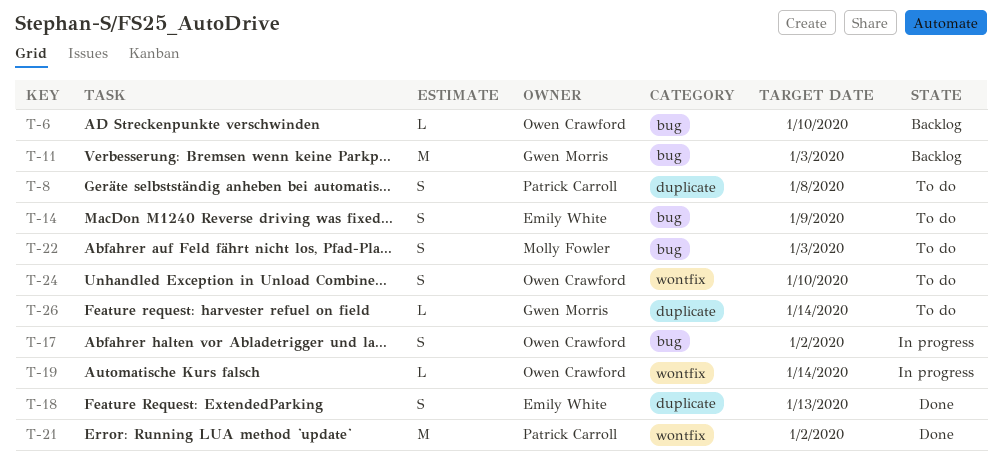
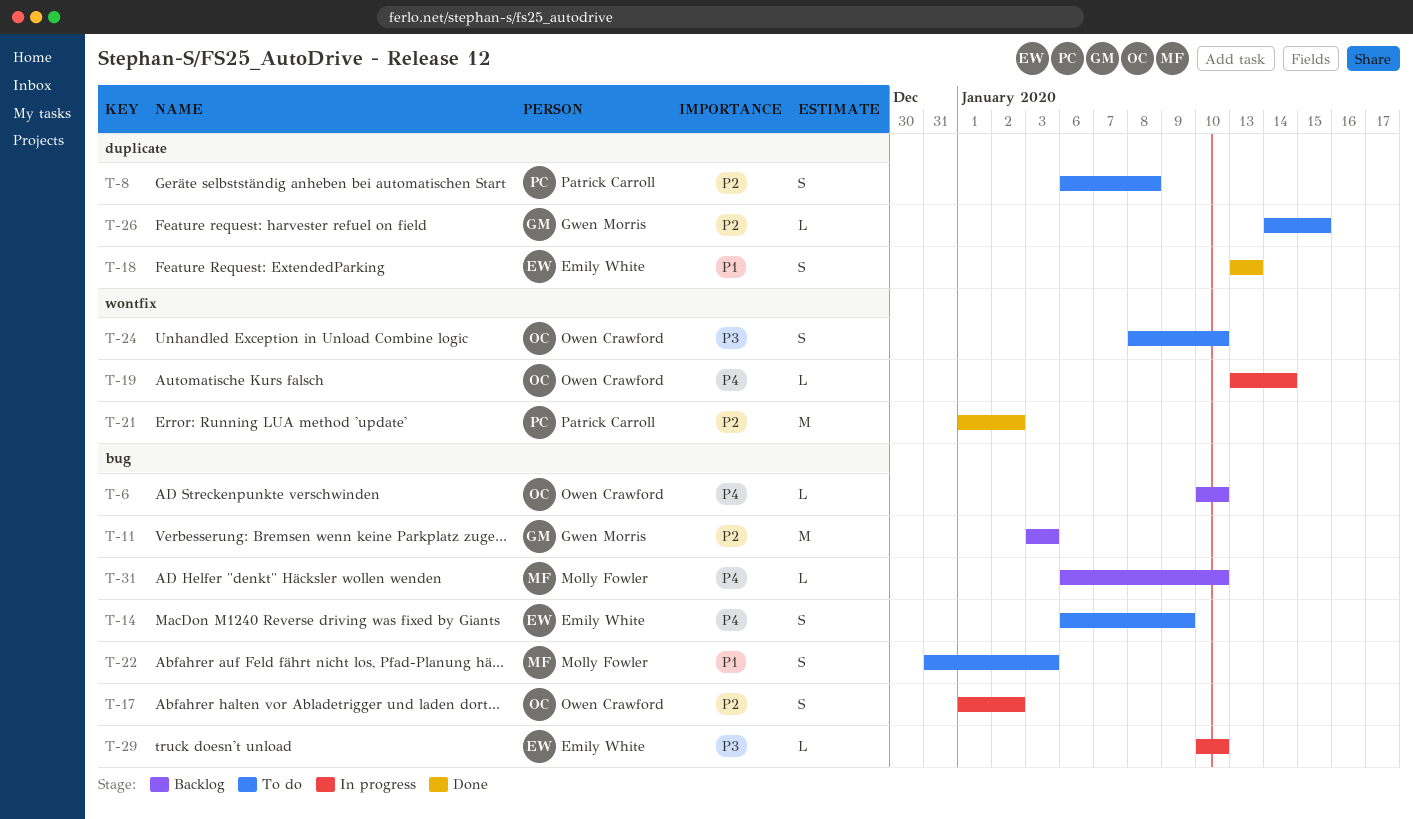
T-26, due: Jan 14 -> Jan 15
T-29: none -> present
T-31: none -> present

